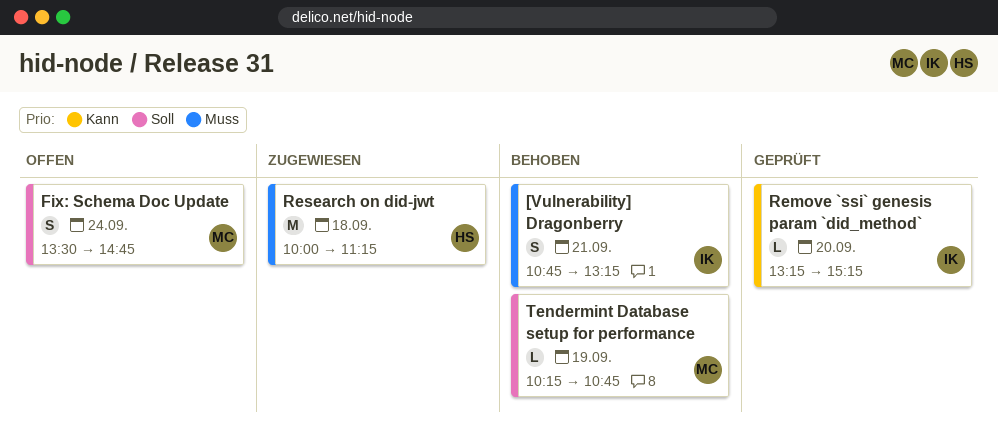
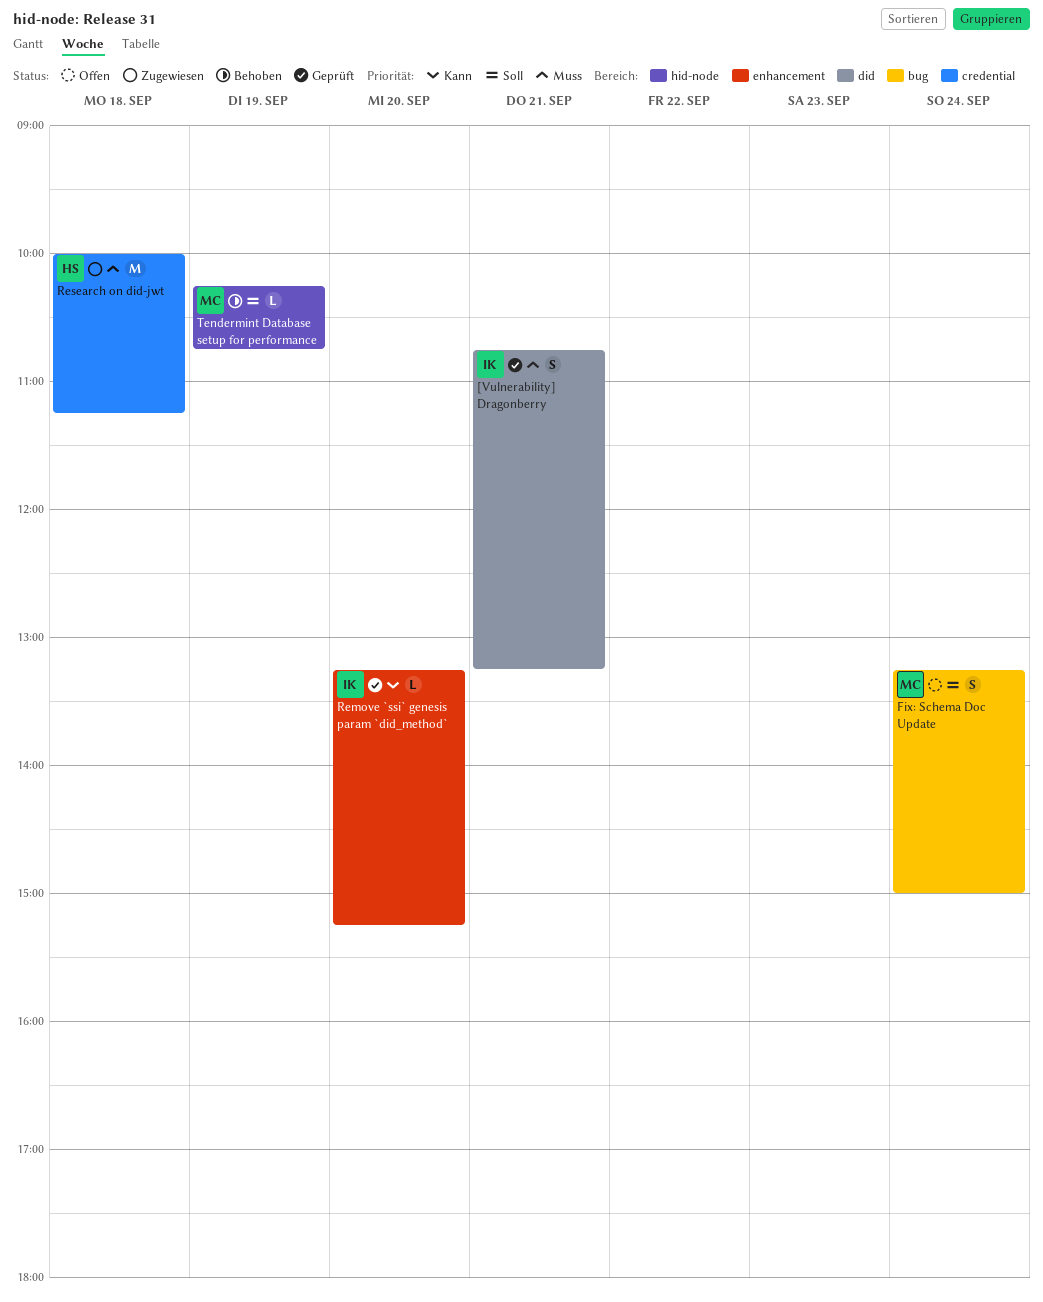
[Vulnerability] Dragonberry, status: Behoben -> Geprüft
Fix: Schema Doc Update, begins: 13:30 -> 13:15
Fix: Schema Doc Update, ends: 14:45 -> 15:00

